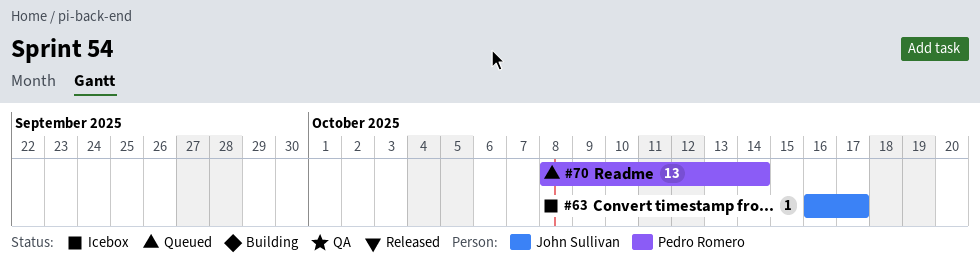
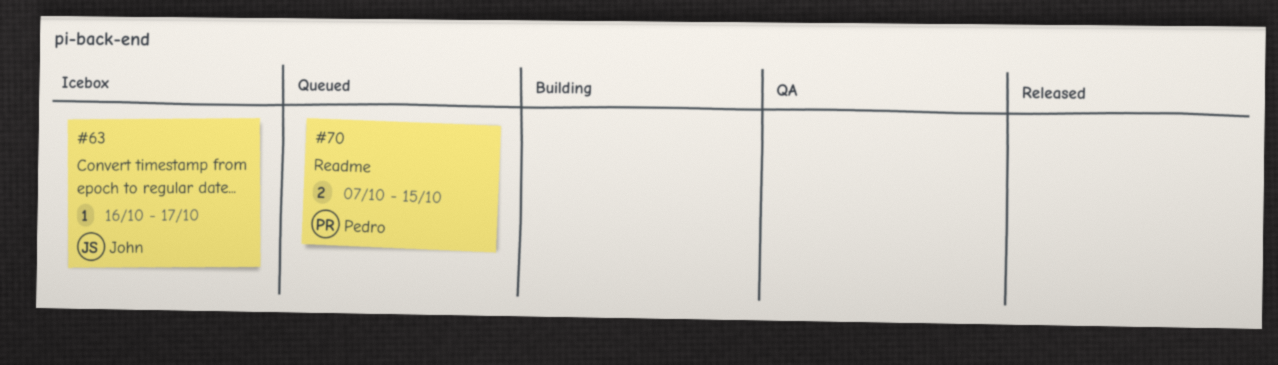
#70, estimate: 13 -> 2
#70, start: Oct 8 -> Oct 7
#70, due: Oct 14 -> Oct 15

